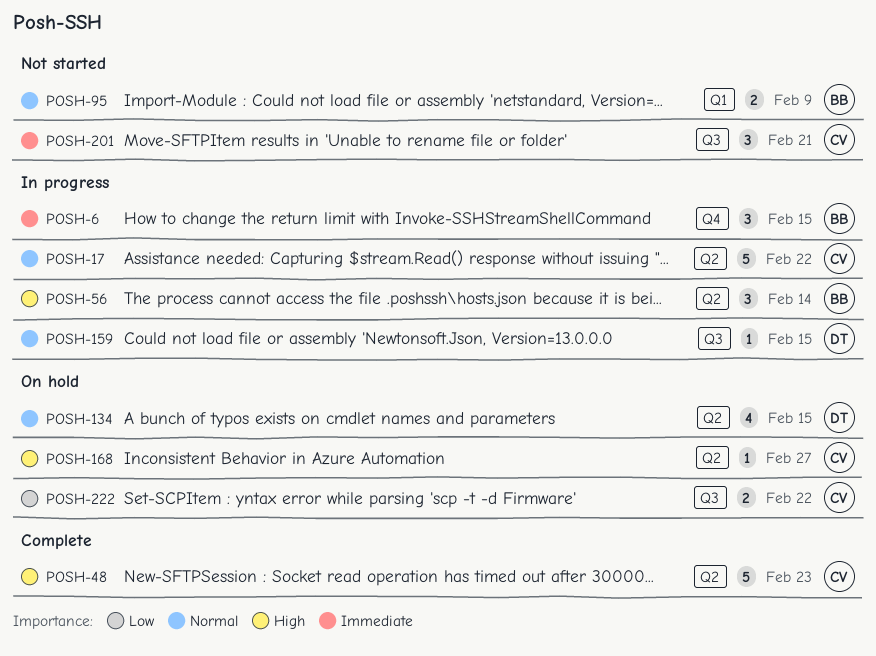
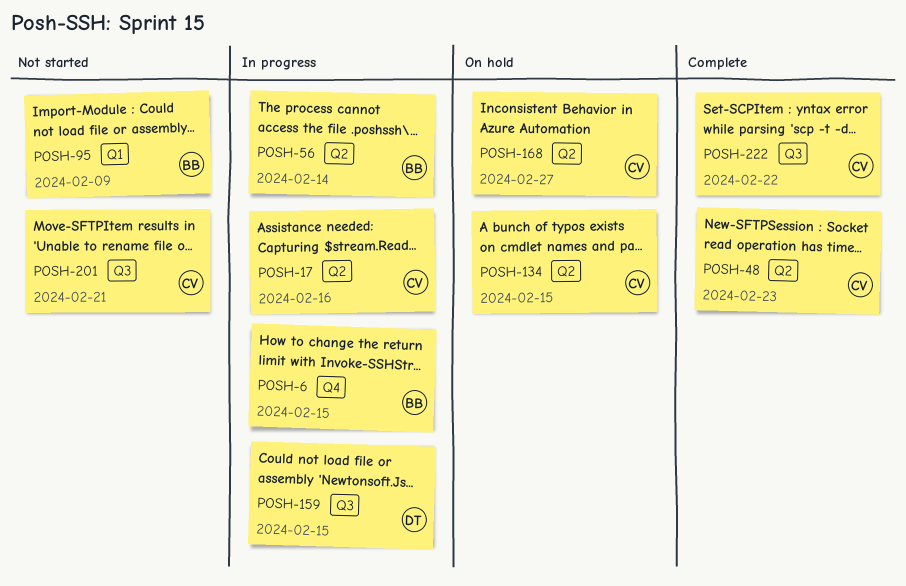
POSH-17, due: Feb 22 -> Feb 16
POSH-134, owner: DT -> CV
POSH-222, status: On hold -> Complete

